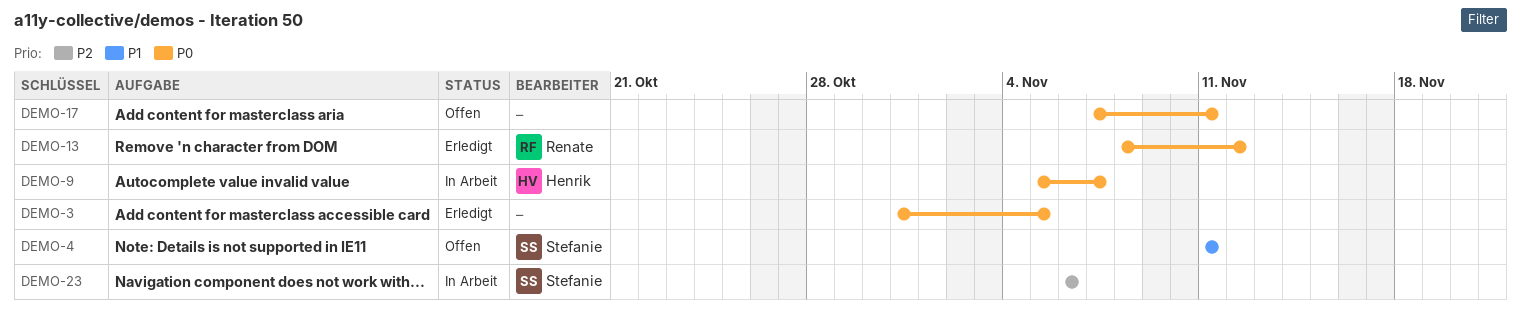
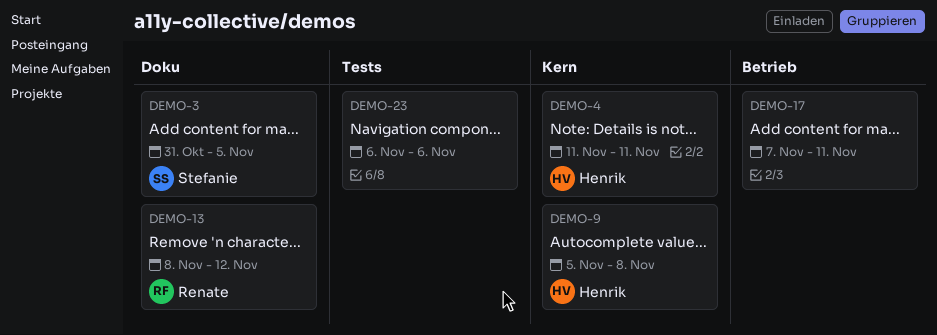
DEMO-3, owner: none -> Stefanie
DEMO-4, owner: Stefanie -> Henrik
DEMO-9, due: Nov 7 -> Nov 8
DEMO-23, owner: Stefanie -> none

